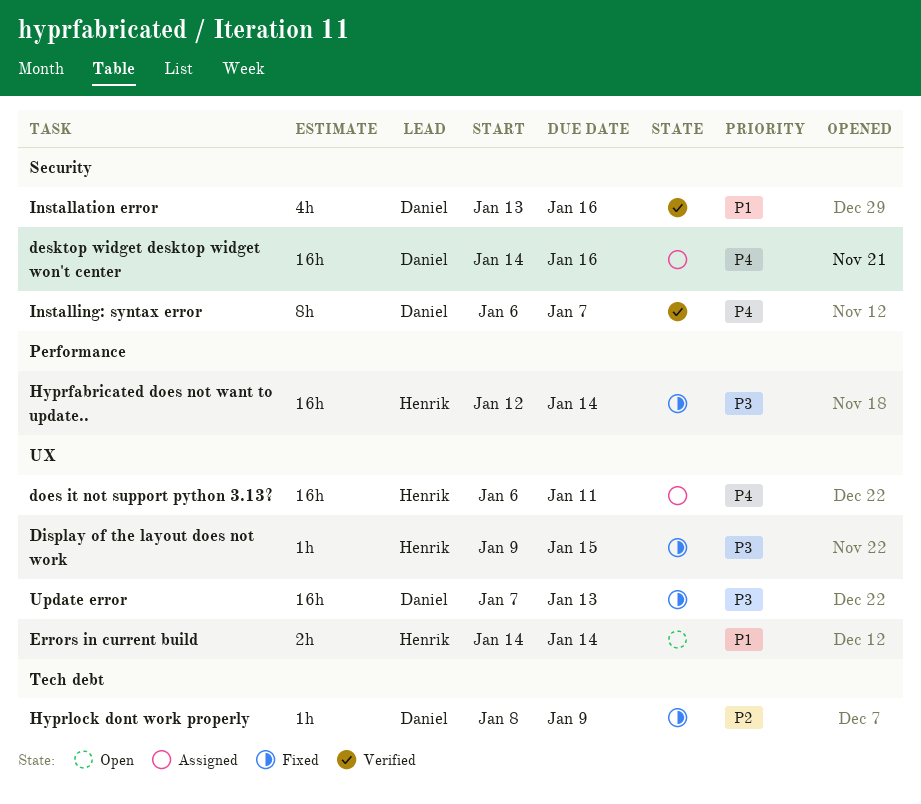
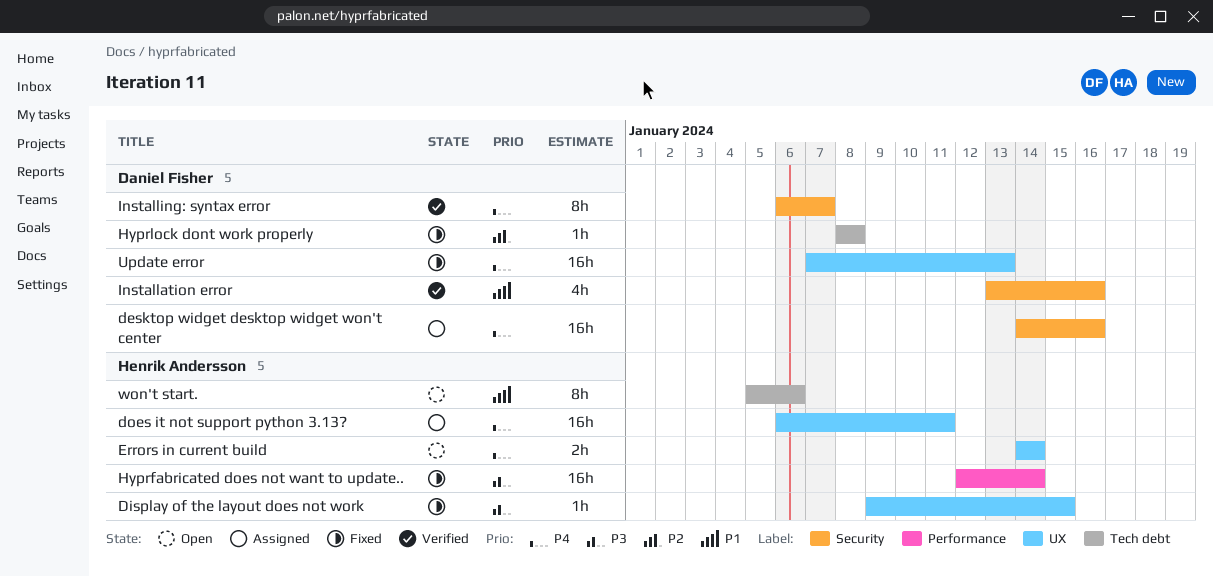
Errors in current build, priority: P1 -> P4
Hyprlock dont work properly, due: Jan 9 -> Jan 8
Update error, priority: P3 -> P4
won't start.: none -> present

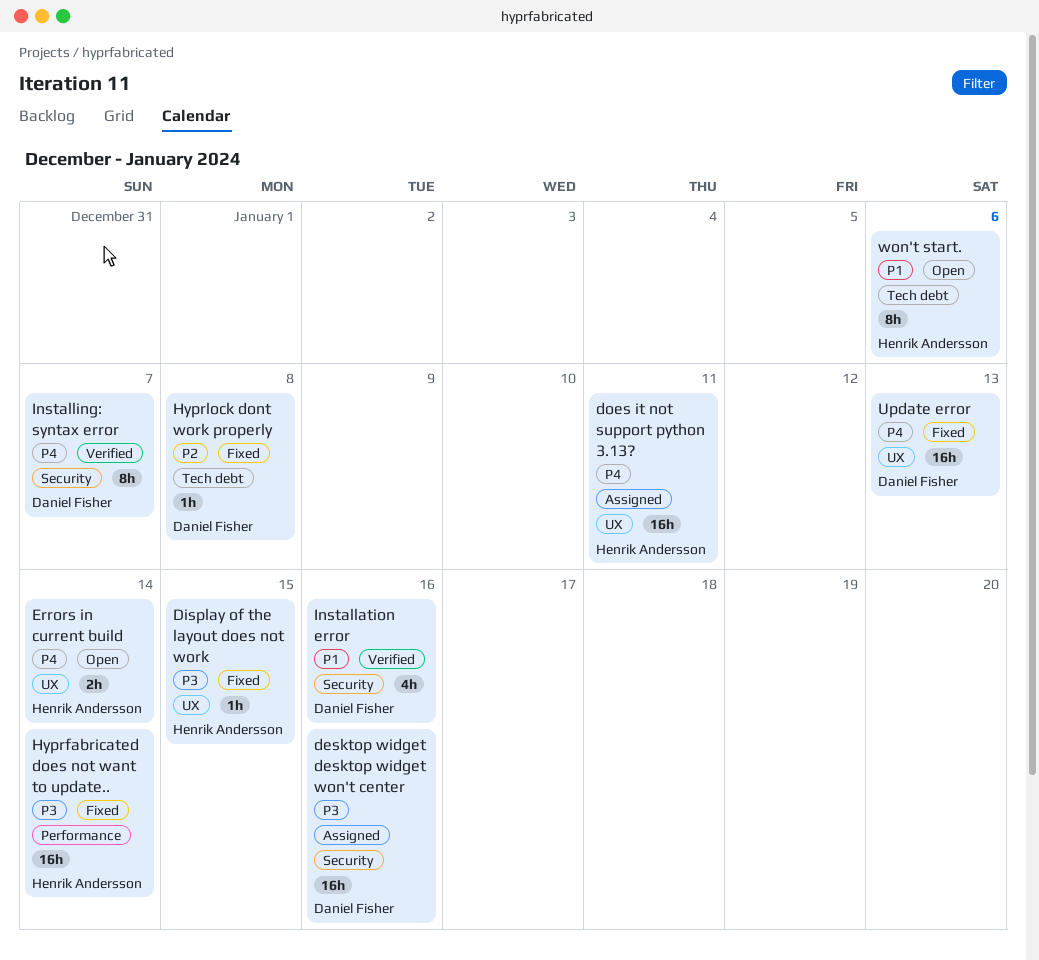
desktop widget desktop widget won't center, priority: P4 -> P3

